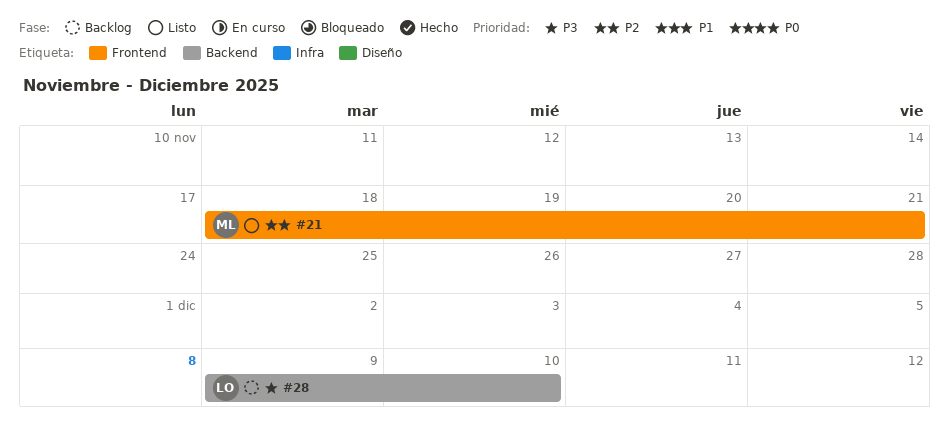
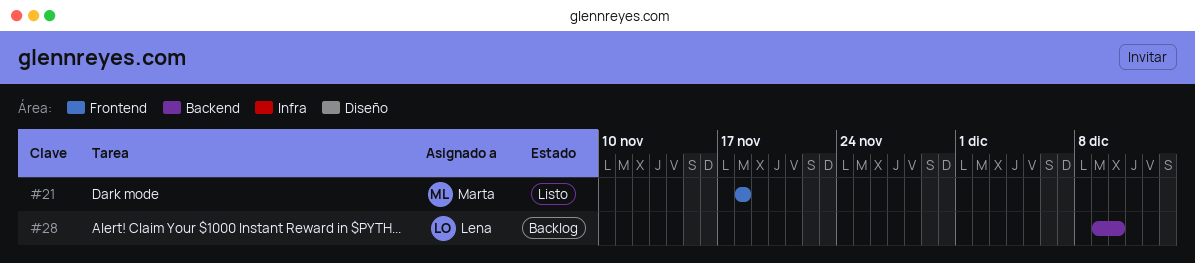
#21, due: Nov 21 -> Nov 18

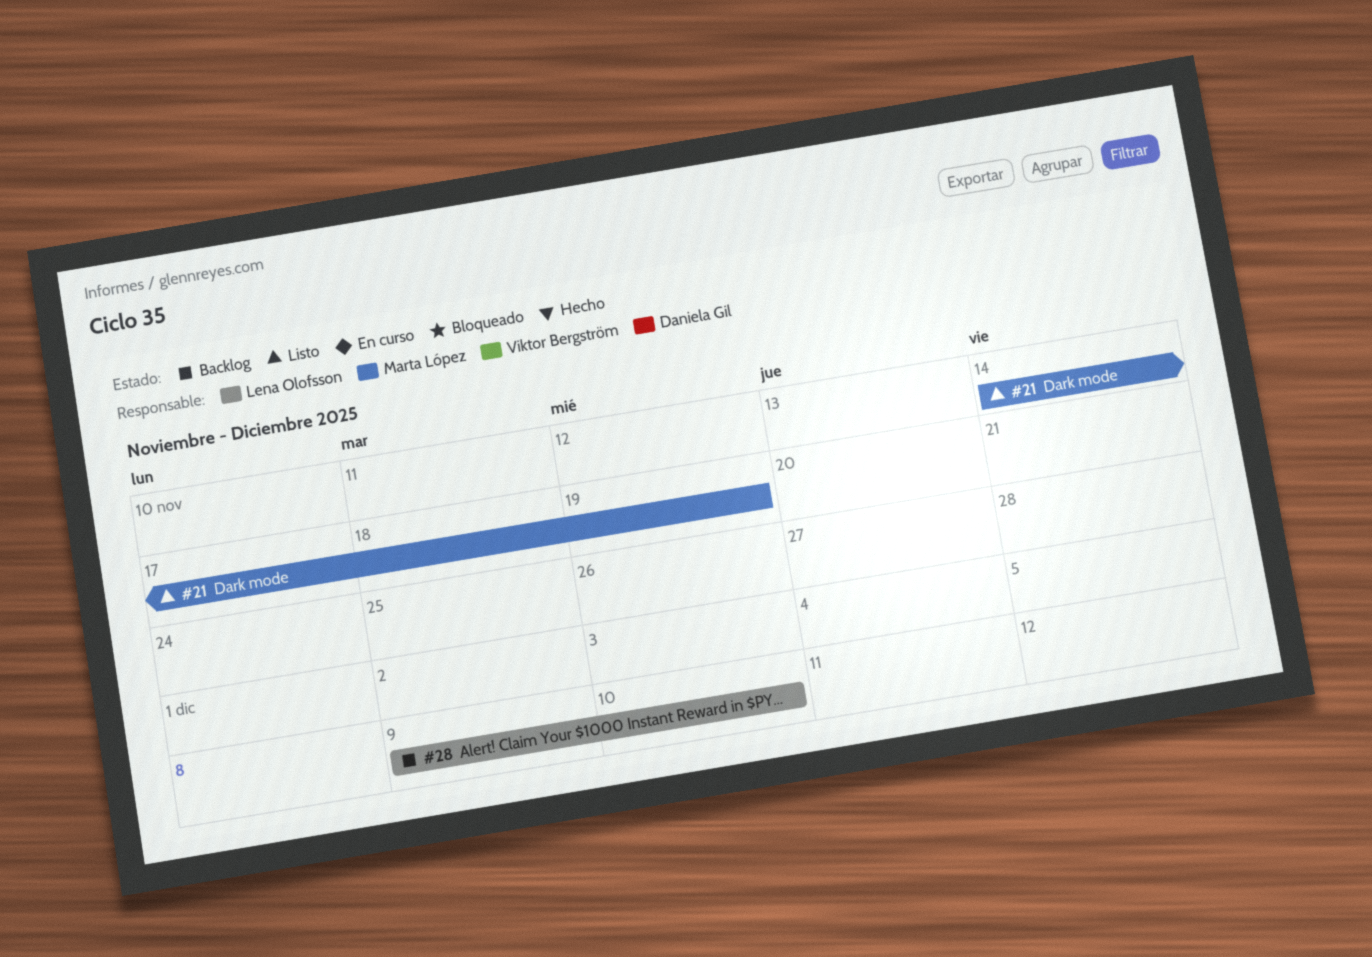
#21, start: Nov 18 -> Nov 14
#21, due: Nov 18 -> Nov 19

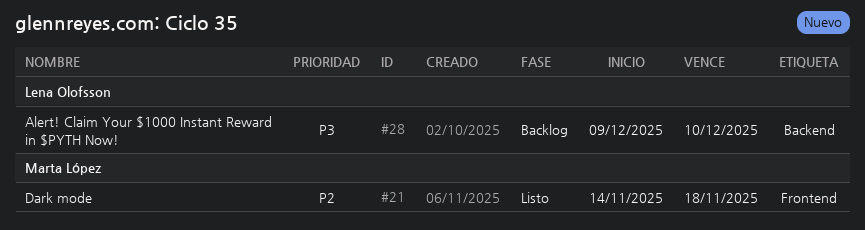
#21, due: Nov 19 -> Nov 18

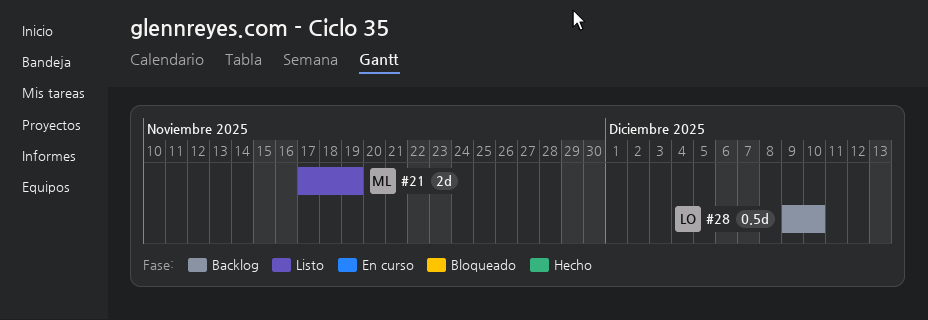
#21, start: Nov 14 -> Nov 17
#21, due: Nov 18 -> Nov 19

